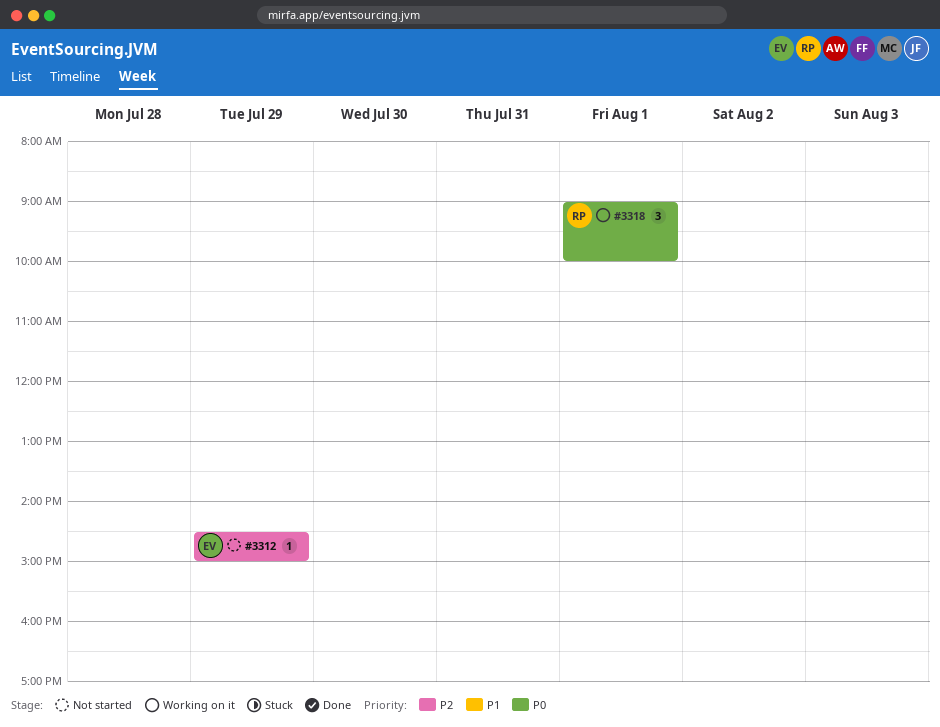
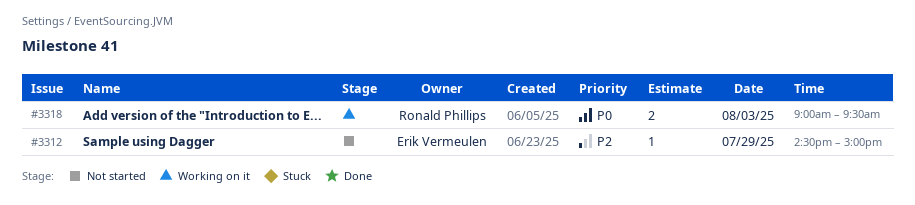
#3318, estimate: 3 -> 2
#3318, day: Aug 1 -> Aug 3
#3318, ends: 10:00 -> 09:30

